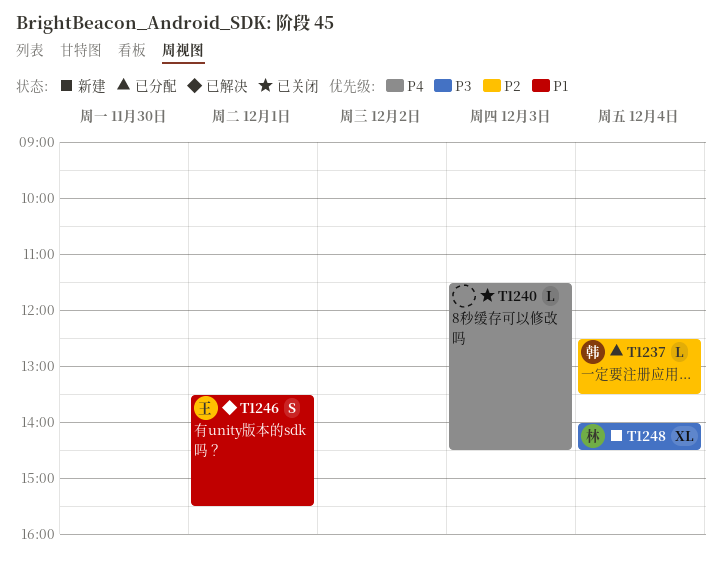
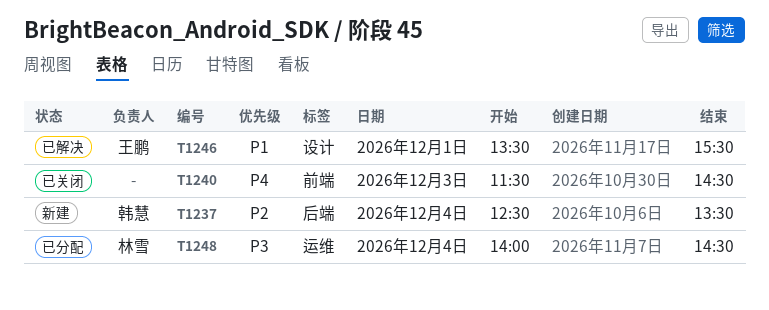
T1237, status: 已分配 -> 新建
T1248, status: 新建 -> 已分配

